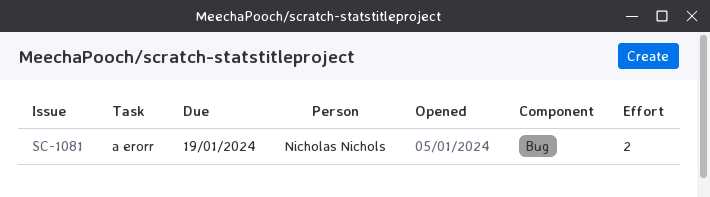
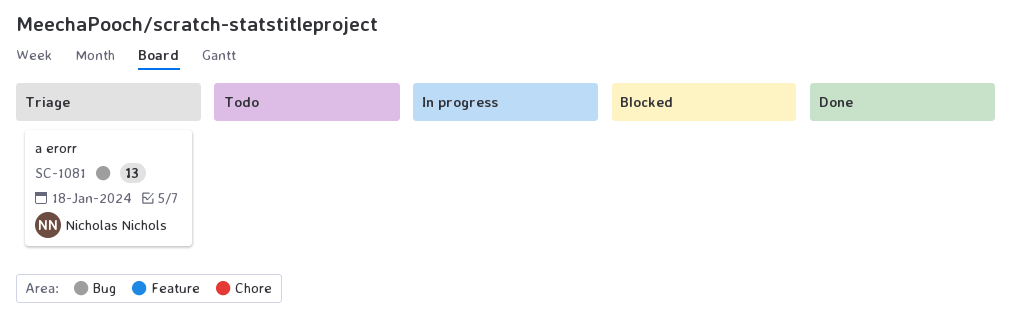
SC-1081, estimate: 2 -> 13
SC-1081, due: Jan 19 -> Jan 18

